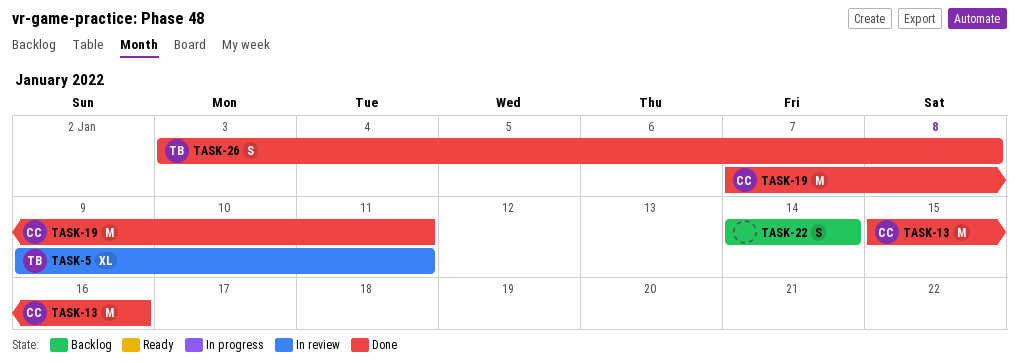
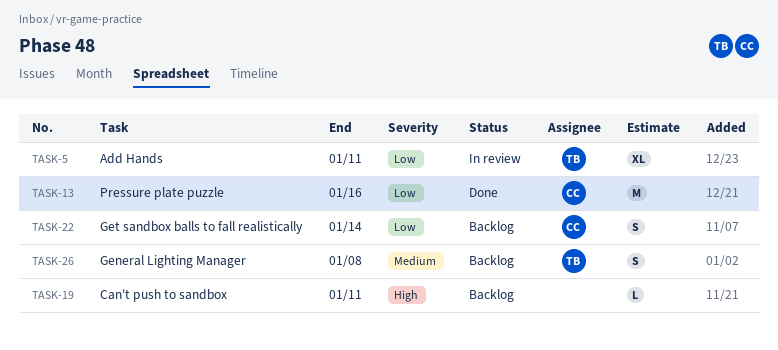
TASK-19, status: Done -> Backlog
TASK-19, owner: CC -> none
TASK-19, estimate: M -> L
TASK-22, owner: none -> CC
TASK-26, status: Done -> Backlog

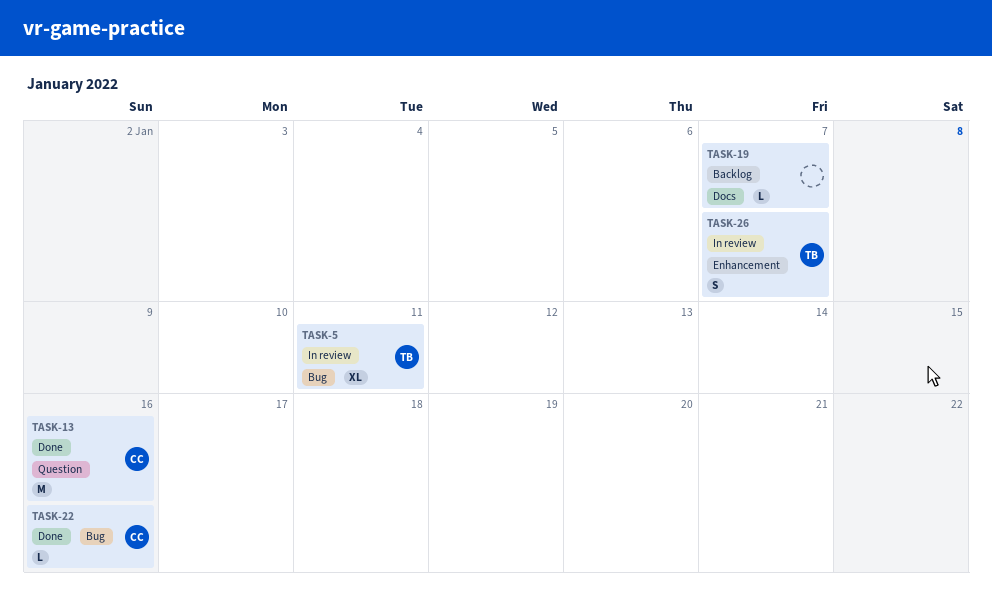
TASK-19, due: Jan 11 -> Jan 7
TASK-22, status: Backlog -> Done
TASK-22, estimate: S -> L
TASK-22, due: Jan 14 -> Jan 16
TASK-26, status: Backlog -> In review
TASK-26, due: Jan 8 -> Jan 7

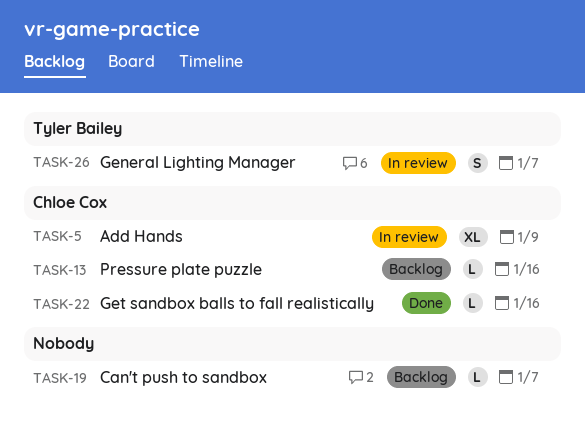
TASK-5, owner: Tyler Bailey -> Chloe Cox
TASK-5, due: Jan 11 -> Jan 9
TASK-13, status: Done -> Backlog
TASK-13, estimate: M -> L

